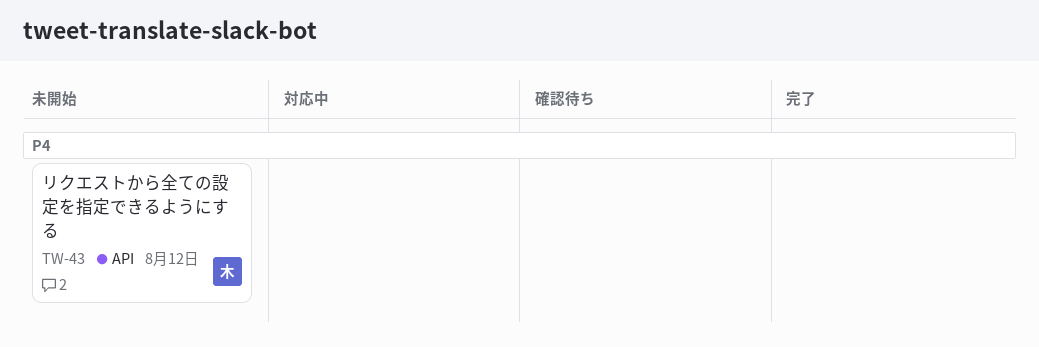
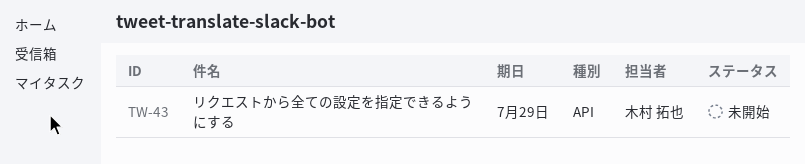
TW-43, due: Aug 12 -> Jul 29

